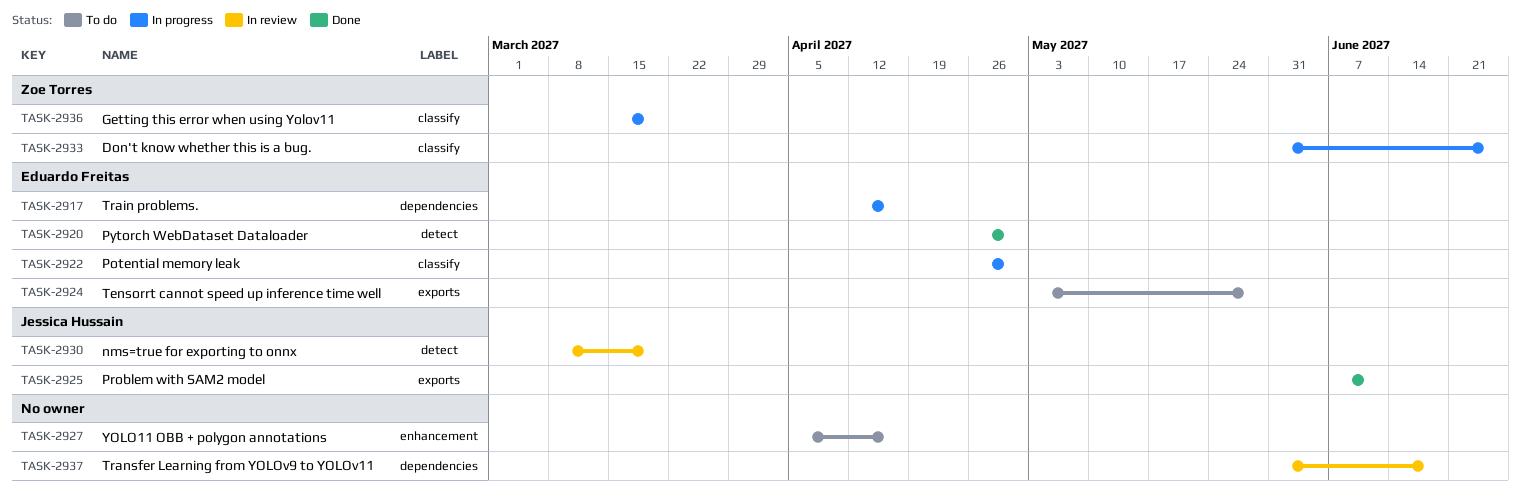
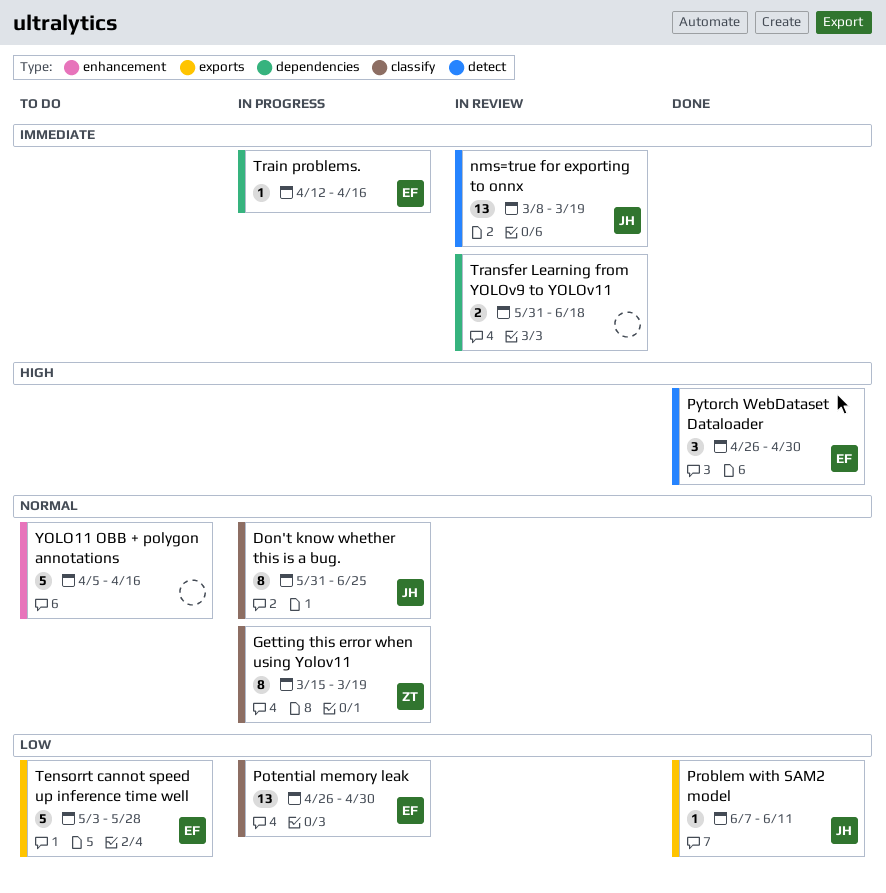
Don't know whether this is a bug., owner: Zoe Torres -> Jessica Hussain

